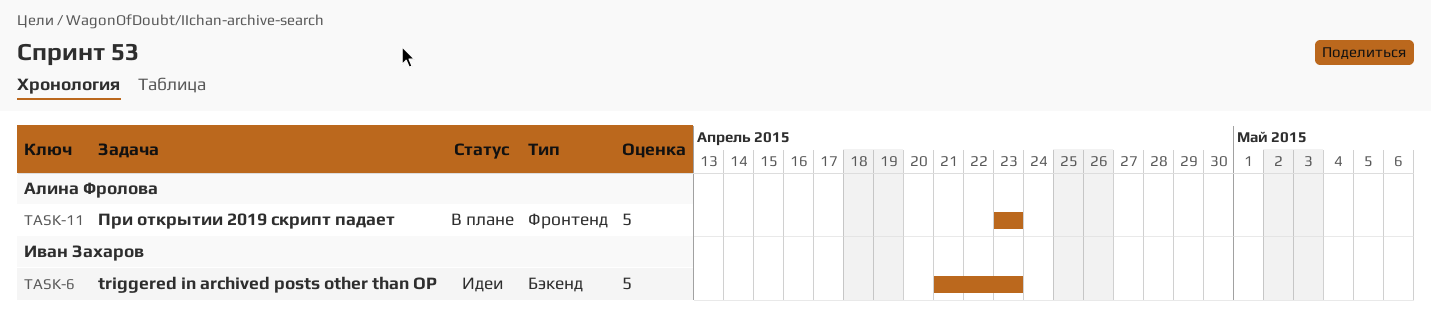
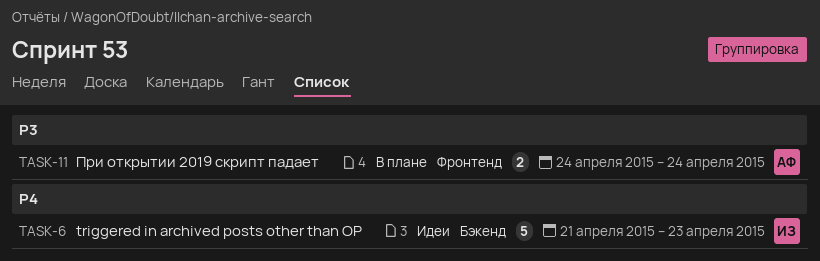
TASK-11, estimate: 5 -> 2
TASK-11, start: Apr 23 -> Apr 24
TASK-11, due: Apr 23 -> Apr 24

